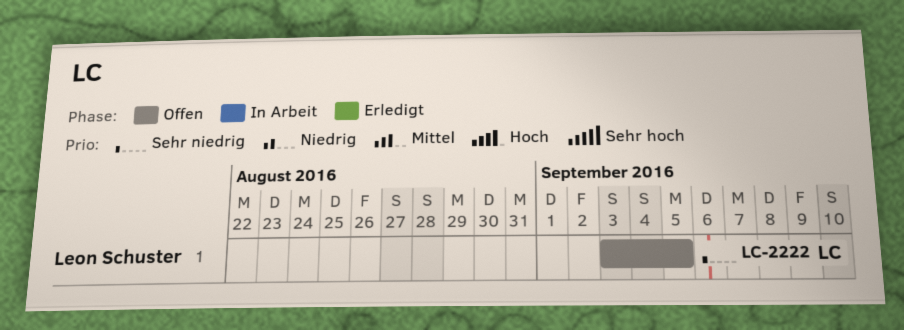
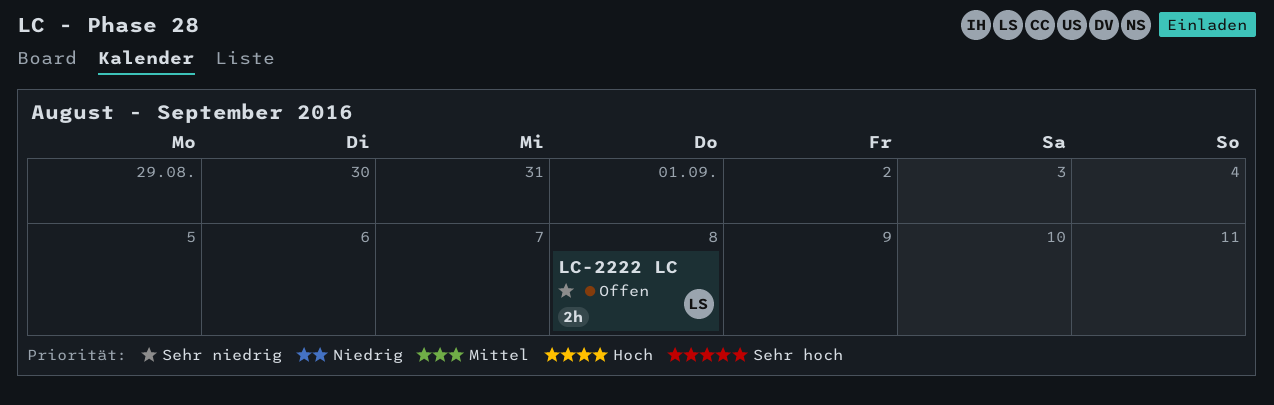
LC-2222, due: Sep 5 -> Sep 8

